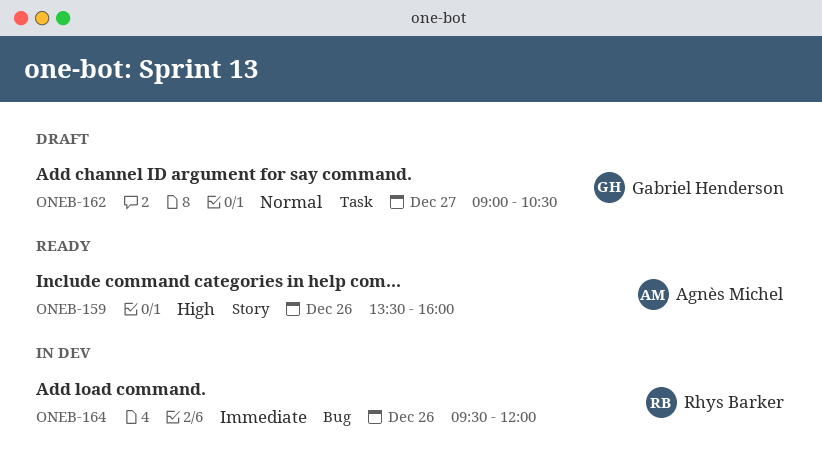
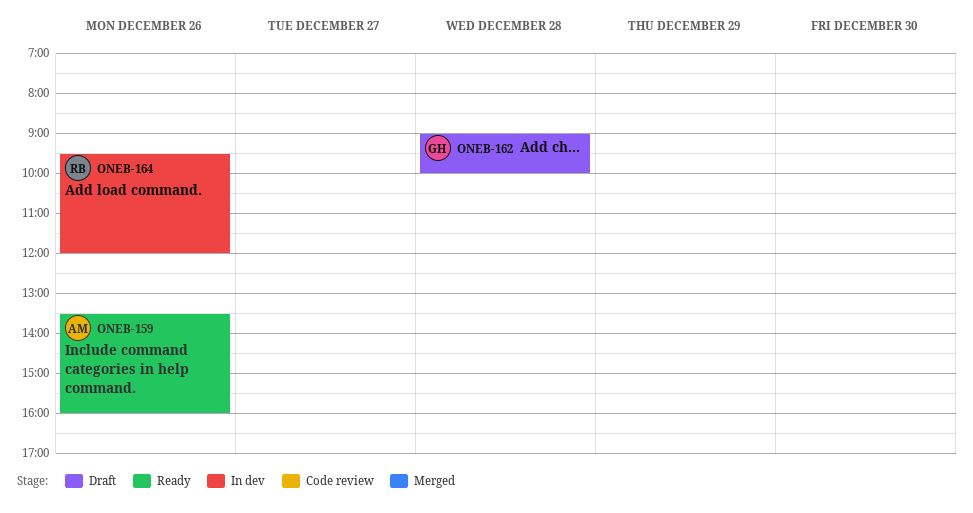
ONEB-162, day: Dec 27 -> Dec 28
ONEB-162, ends: 10:30 -> 10:00

